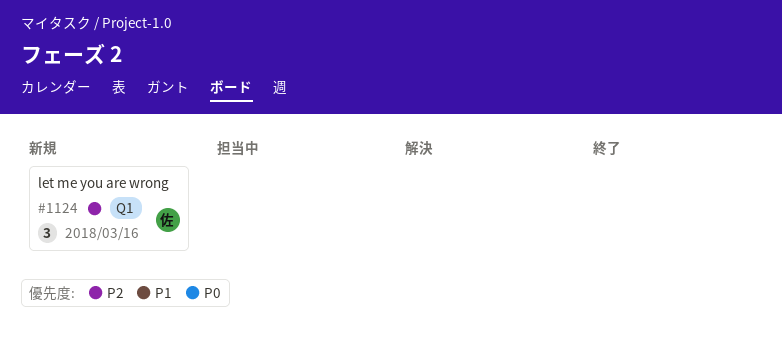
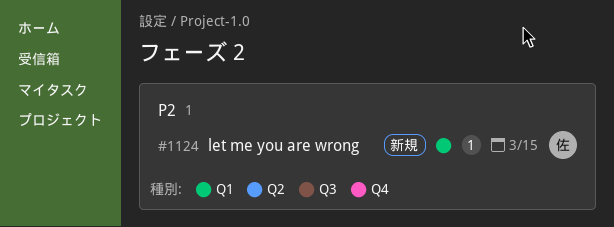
#1124, estimate: 3 -> 1
#1124, due: Mar 16 -> Mar 15

